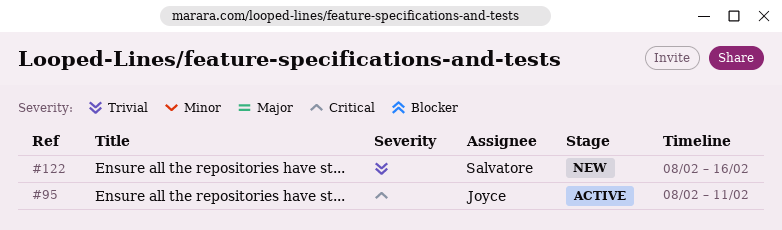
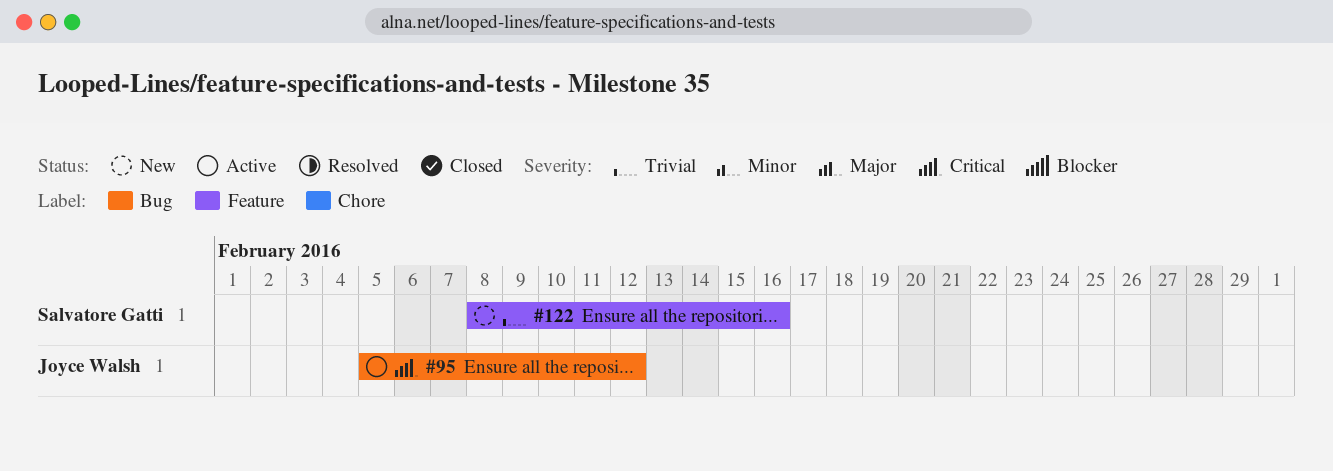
#95, start: Feb 8 -> Feb 5
#95, due: Feb 11 -> Feb 12

